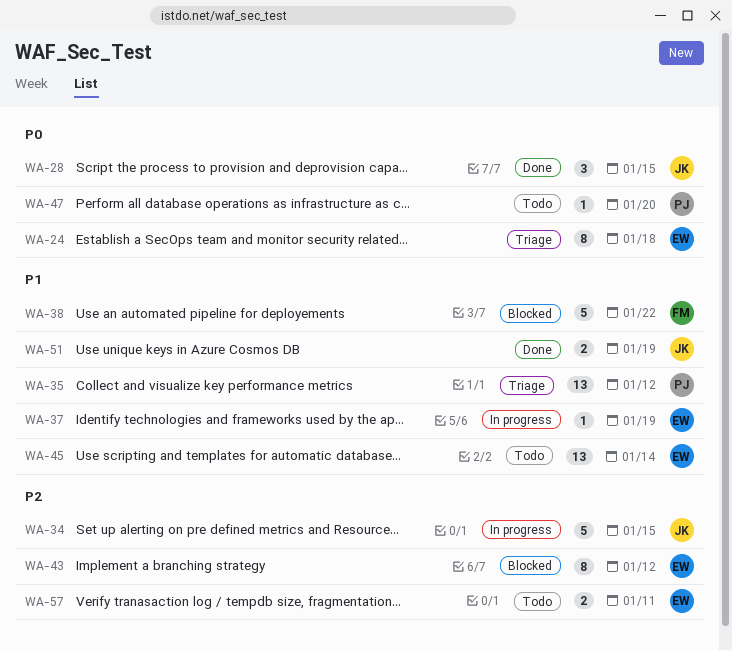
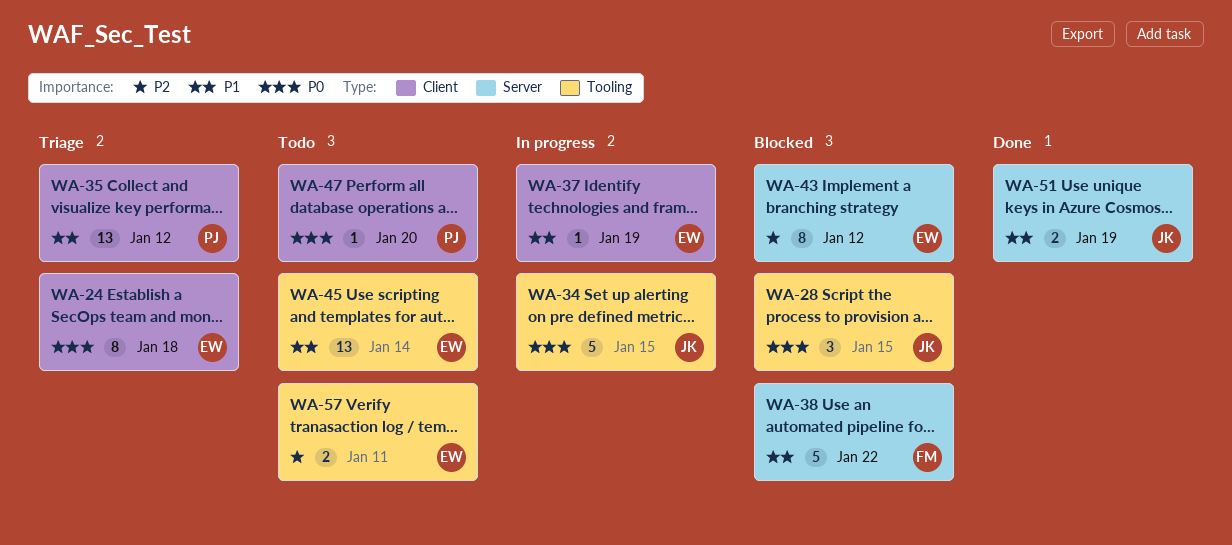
WA-28, status: Done -> Blocked
WA-34, priority: P2 -> P0

